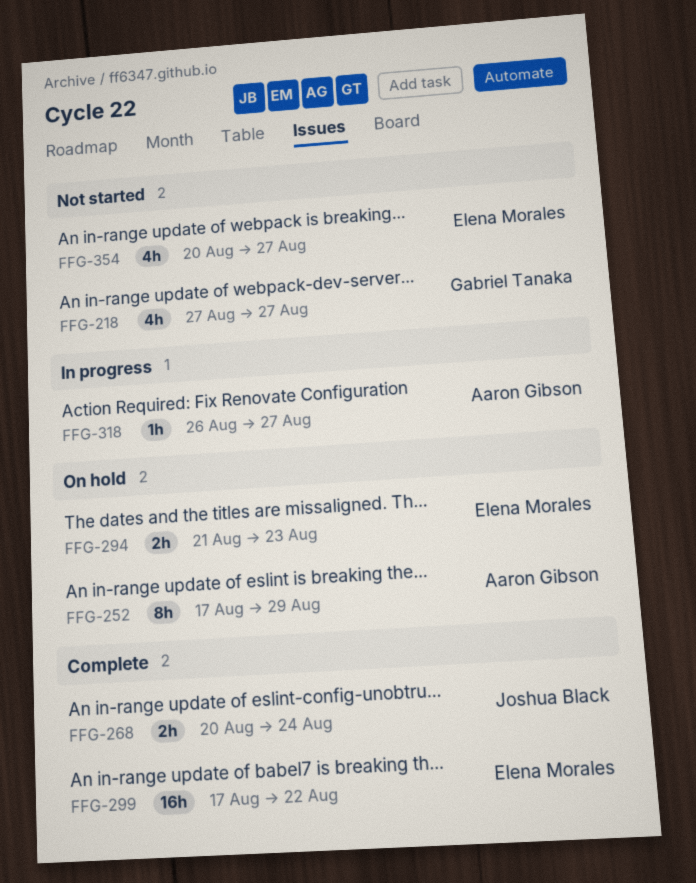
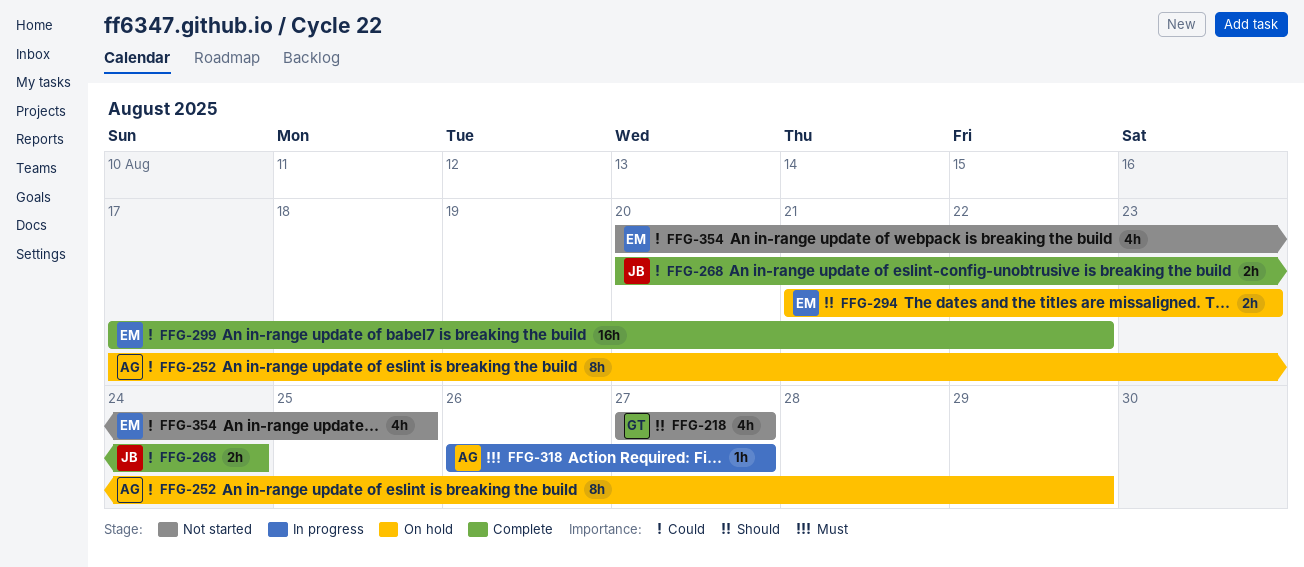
FFG-354, due: Aug 27 -> Aug 25

